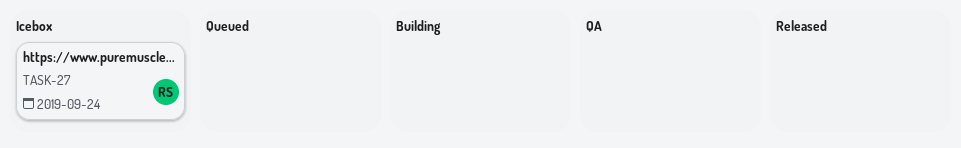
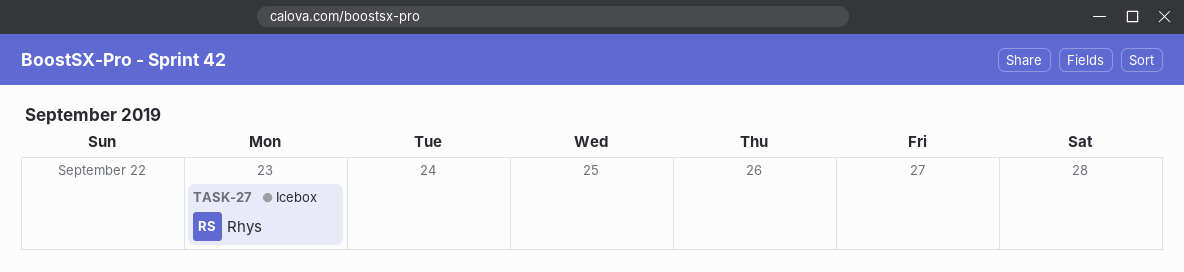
TASK-27, due: Sep 24 -> Sep 23

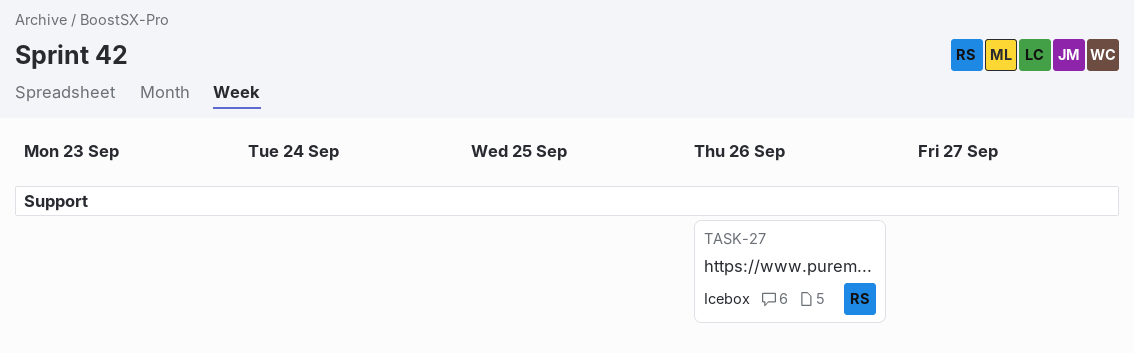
TASK-27, due: Sep 23 -> Sep 26

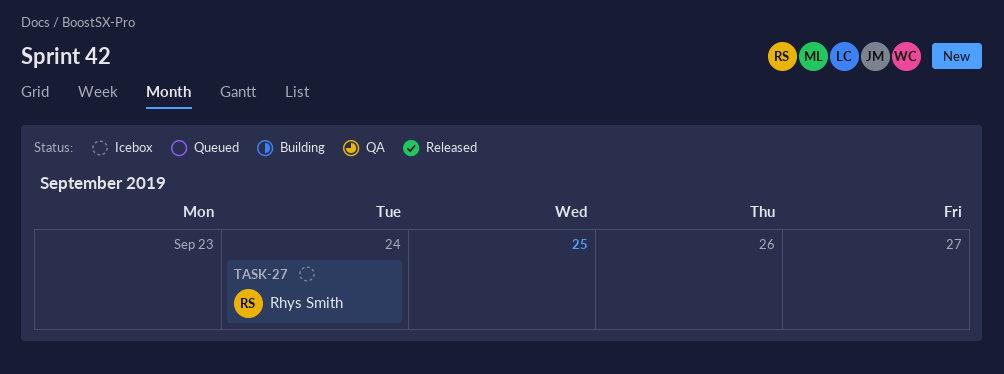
TASK-27, due: Sep 26 -> Sep 24

